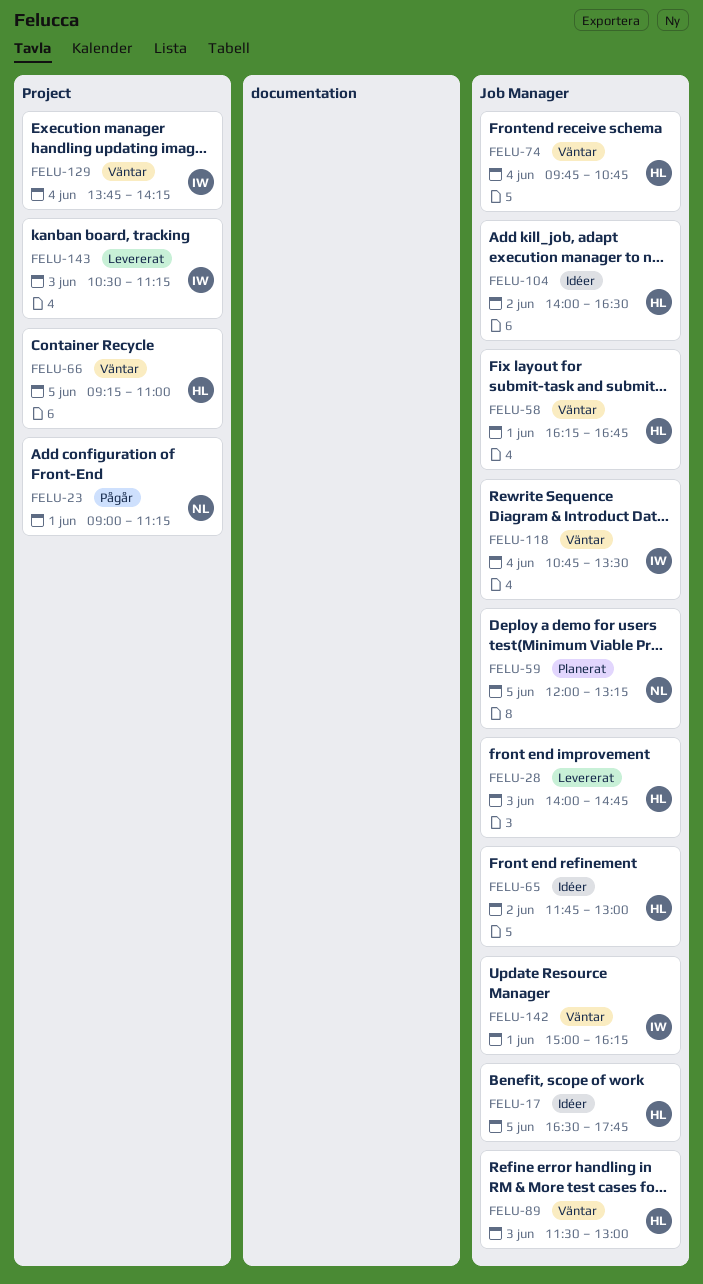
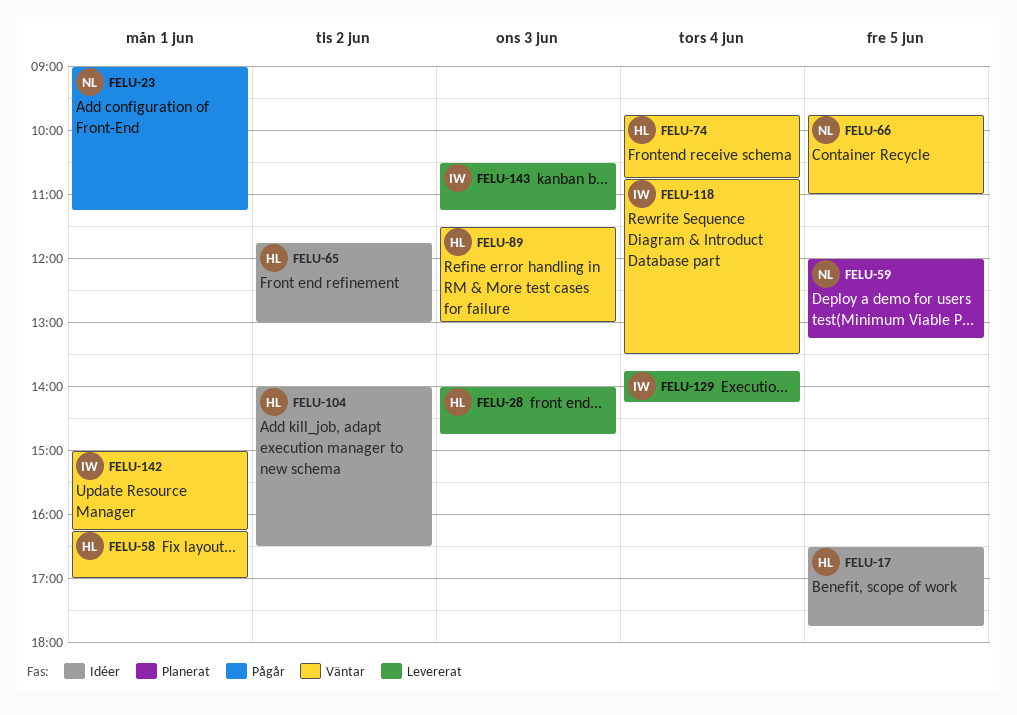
FELU-58, ends: 16:45 -> 17:00
FELU-66, owner: HL -> NL
FELU-66, begins: 09:15 -> 09:45
FELU-129, status: Väntar -> Levererat

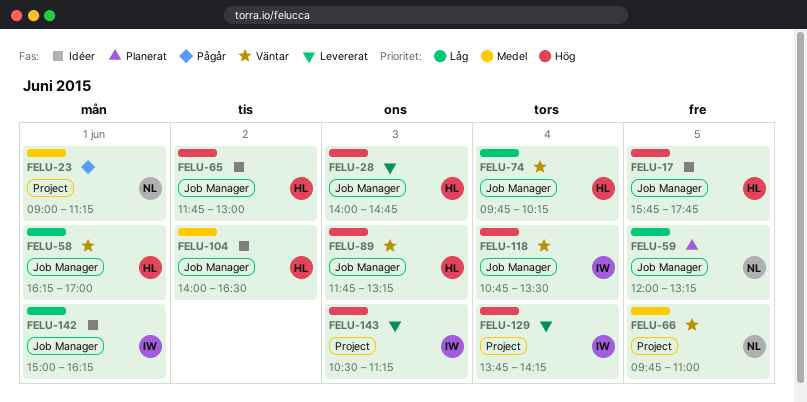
FELU-17, begins: 16:30 -> 15:45
FELU-74, ends: 10:45 -> 10:15
FELU-89, begins: 11:30 -> 11:45
FELU-89, ends: 13:00 -> 13:15
FELU-142, status: Väntar -> Idéer

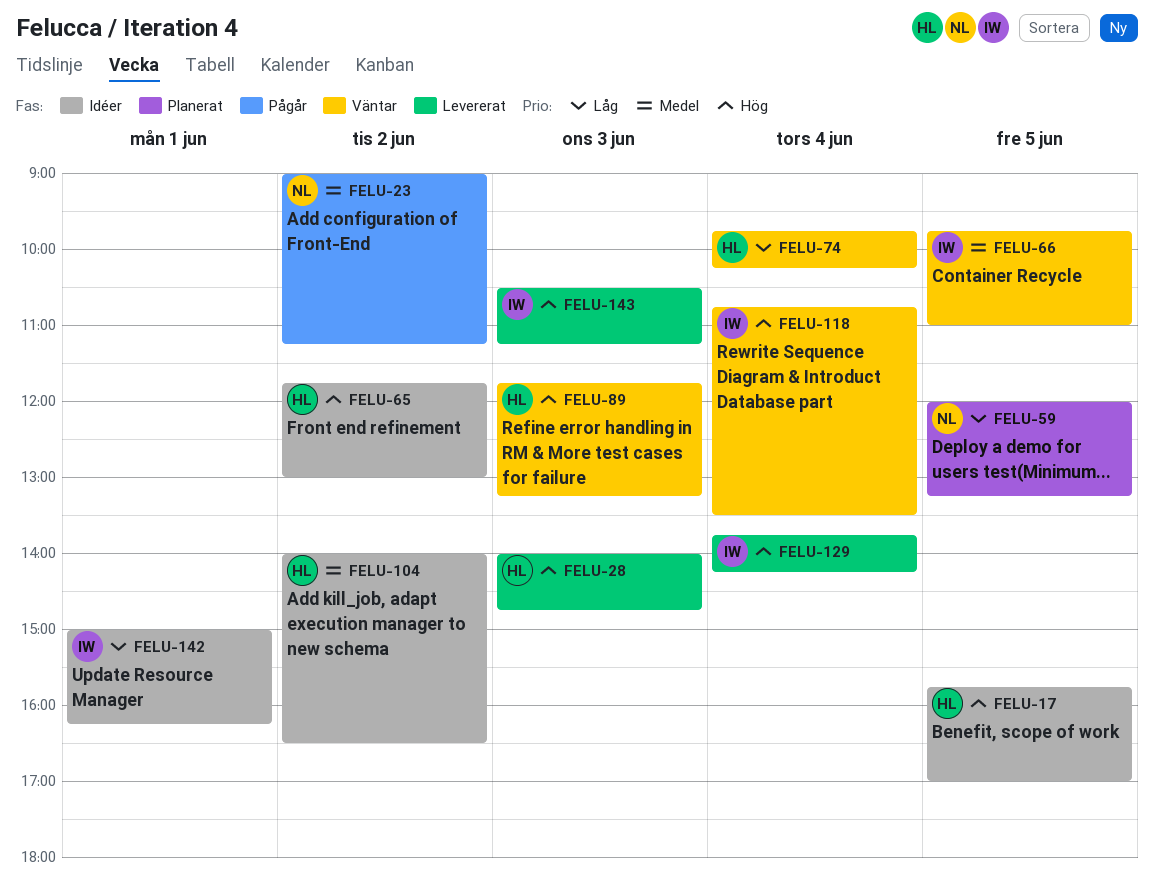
FELU-17, ends: 17:45 -> 17:00
FELU-23, day: Jun 1 -> Jun 2
FELU-58: present -> none
FELU-66, owner: NL -> IW

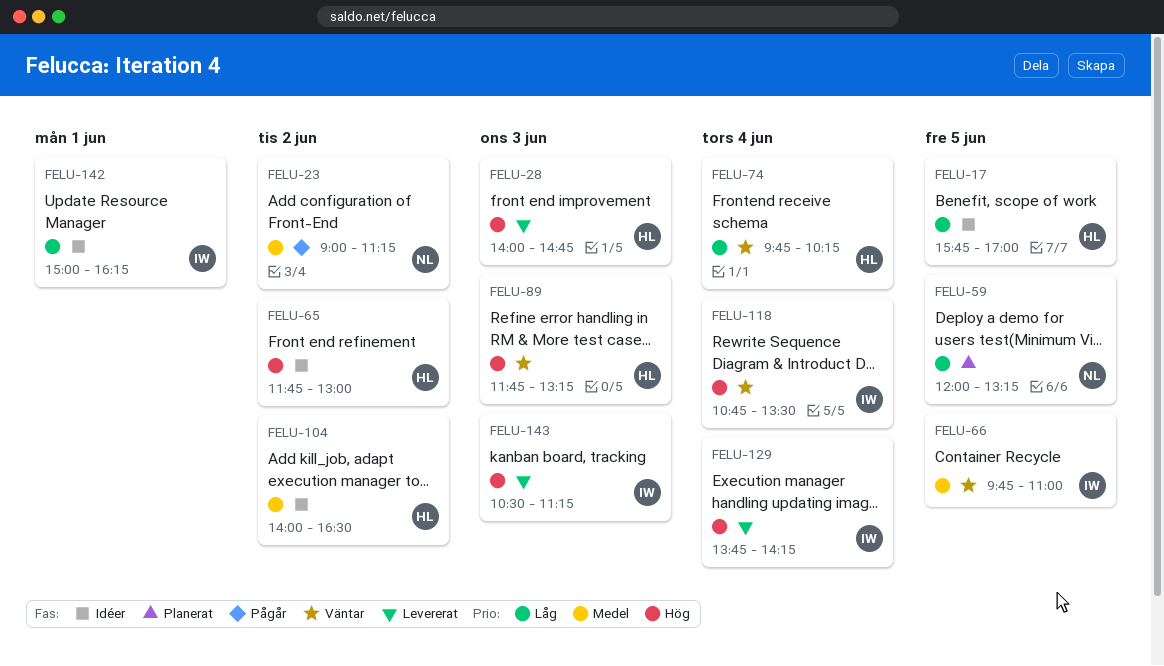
FELU-17, priority: Hög -> Låg

